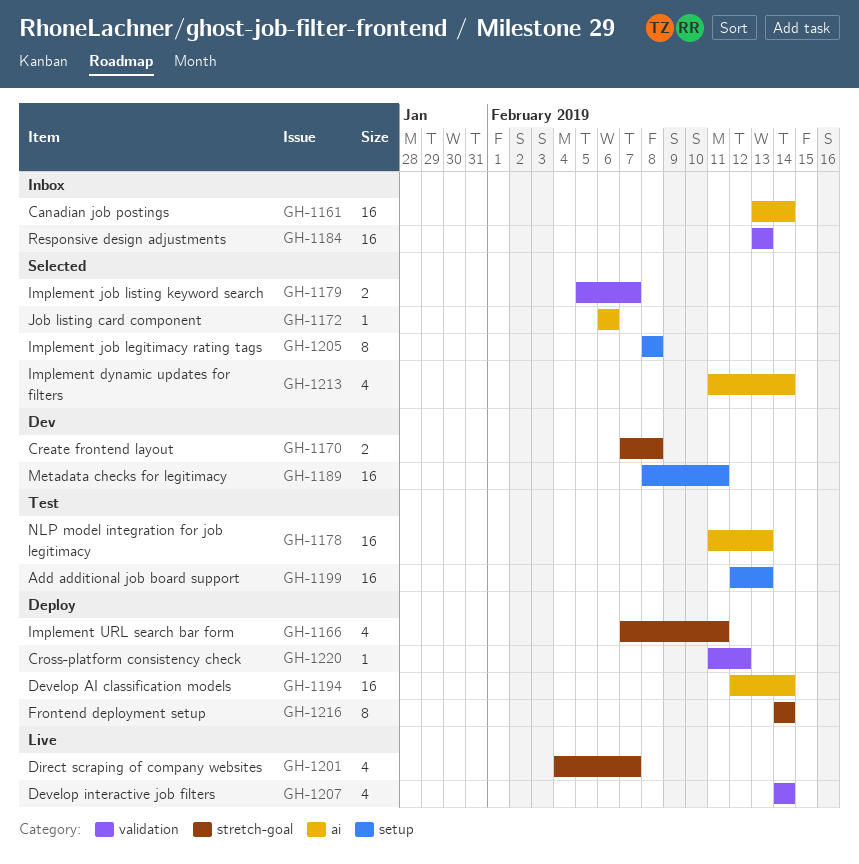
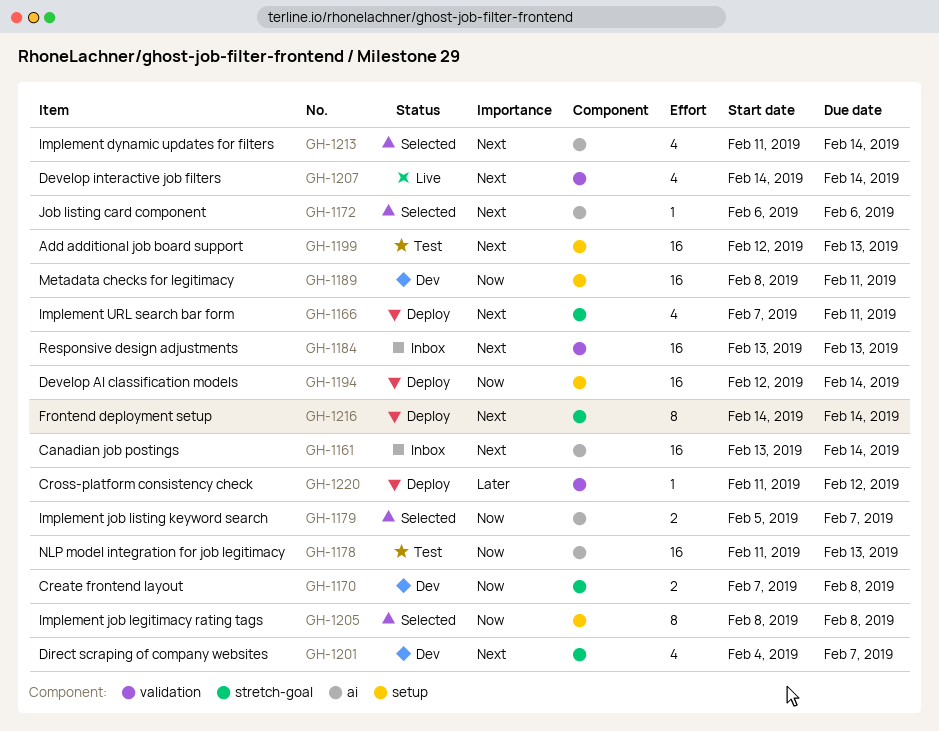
GH-1179, label: validation -> ai
GH-1194, label: ai -> setup
GH-1201, status: Live -> Dev

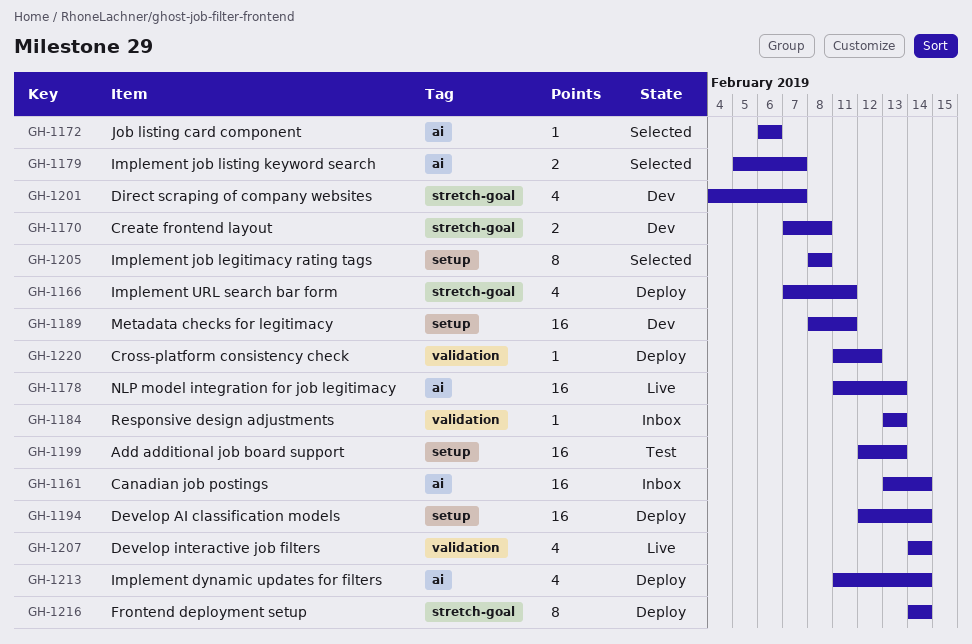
GH-1178, status: Test -> Live
GH-1184, estimate: 16 -> 1
GH-1213, status: Selected -> Deploy

